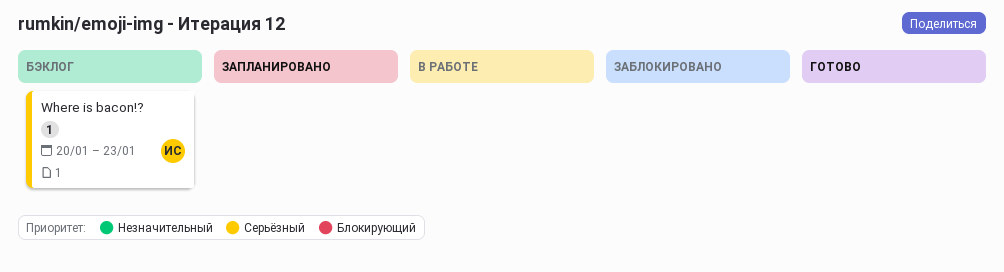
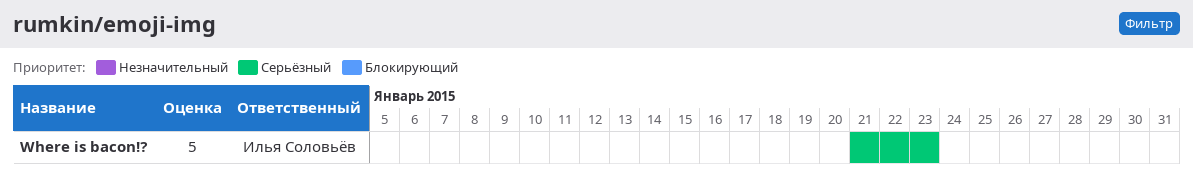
Where is bacon⁉, estimate: 1 -> 5
Where is bacon⁉, start: Jan 20 -> Jan 21

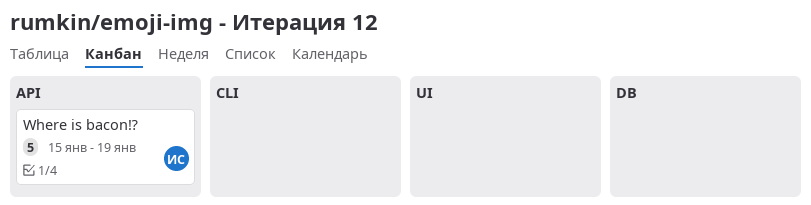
Where is bacon⁉, start: Jan 21 -> Jan 15
Where is bacon⁉, due: Jan 23 -> Jan 19

